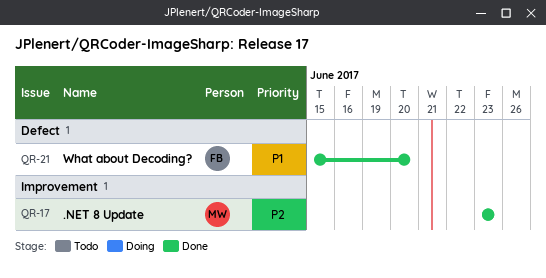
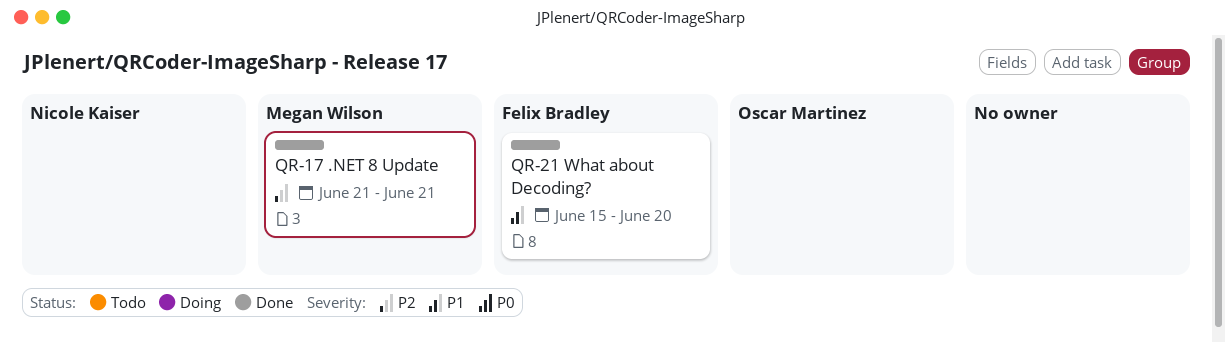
QR-17, start: Jun 23 -> Jun 21
QR-17, due: Jun 23 -> Jun 21

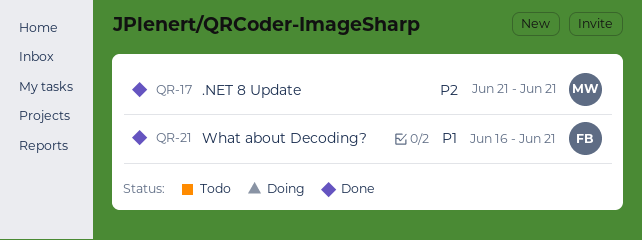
QR-21, start: Jun 15 -> Jun 16
QR-21, due: Jun 20 -> Jun 21

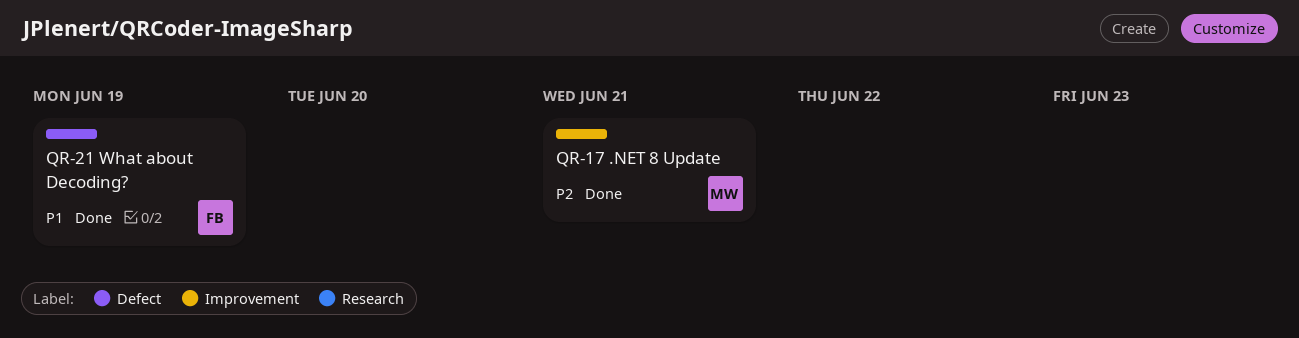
QR-21, due: Jun 21 -> Jun 19

